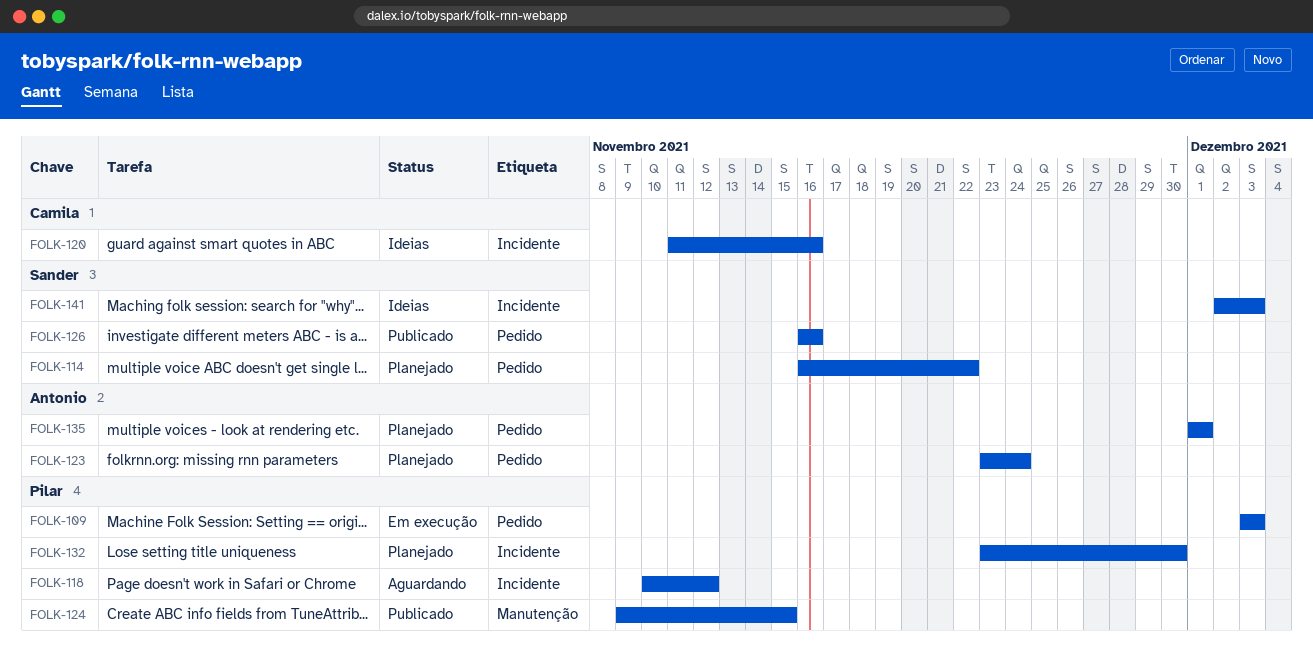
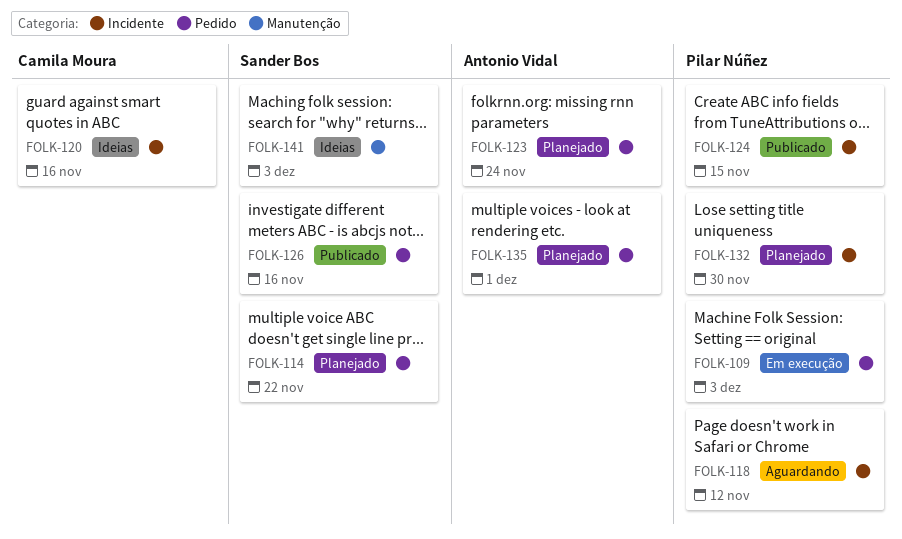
FOLK-124, label: Manutenção -> Incidente
FOLK-141, label: Incidente -> Manutenção

